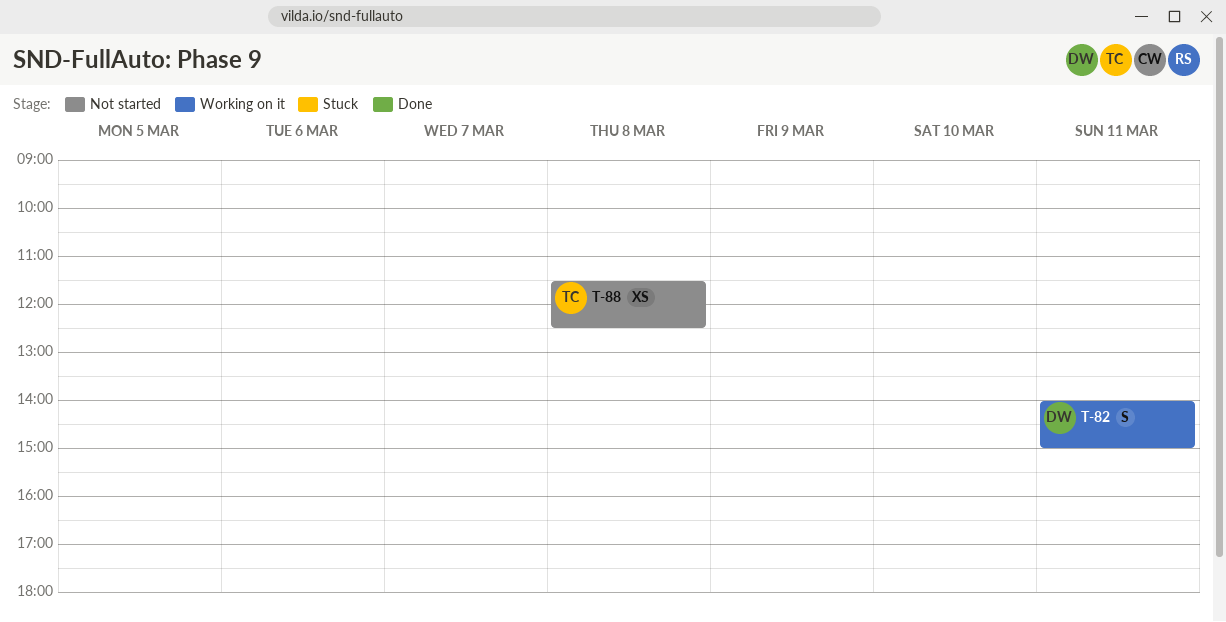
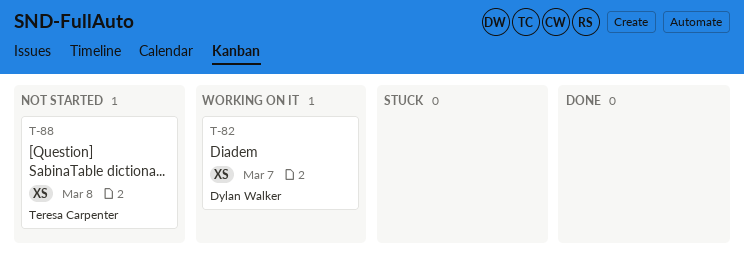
T-82, estimate: S -> XS
T-82, day: Mar 11 -> Mar 7

